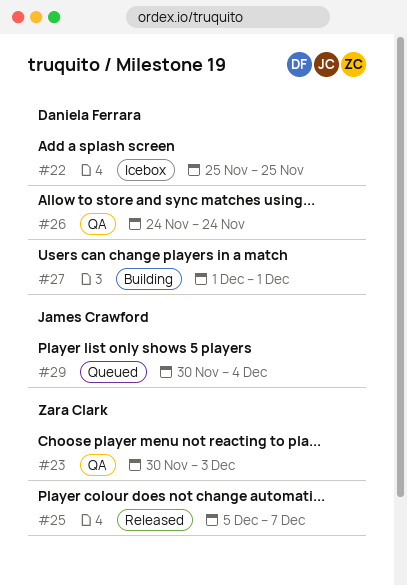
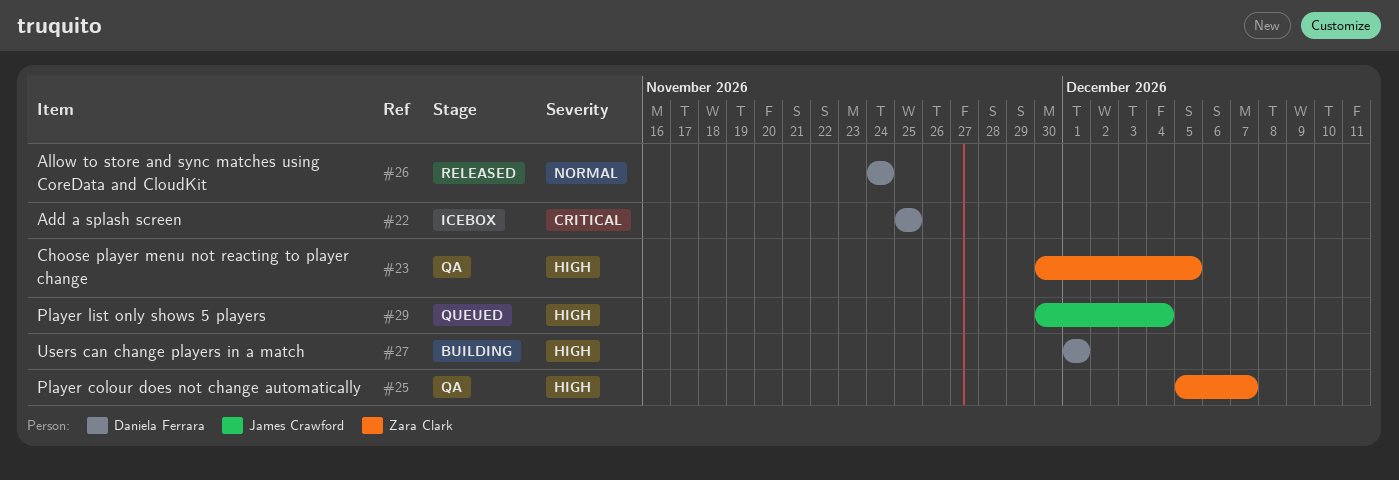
#23, due: Dec 3 -> Dec 5
#25, status: Released -> QA
#26, status: QA -> Released

